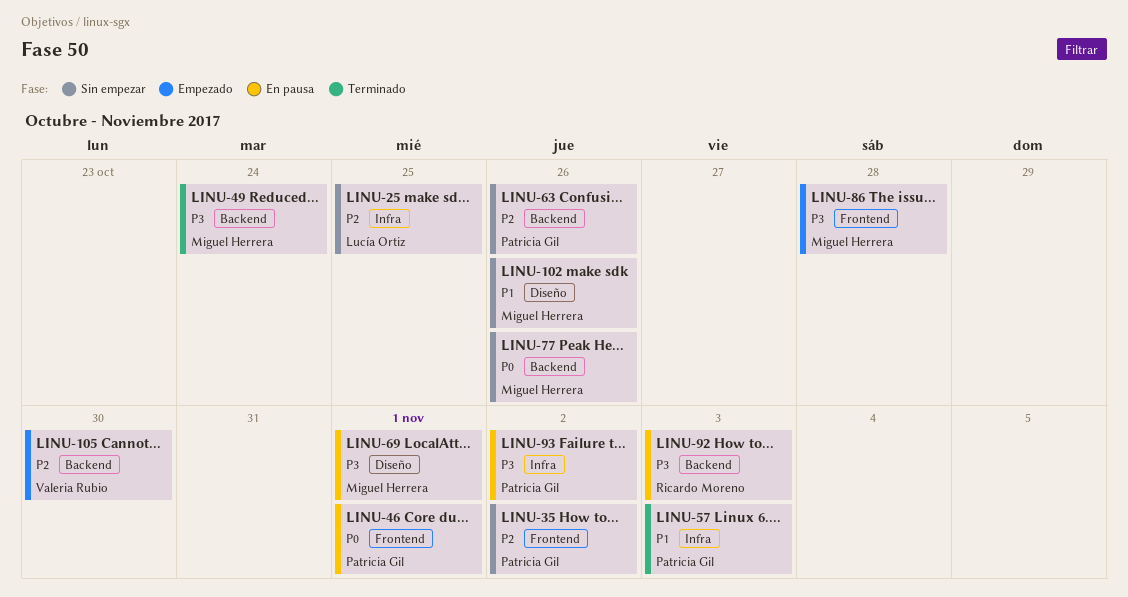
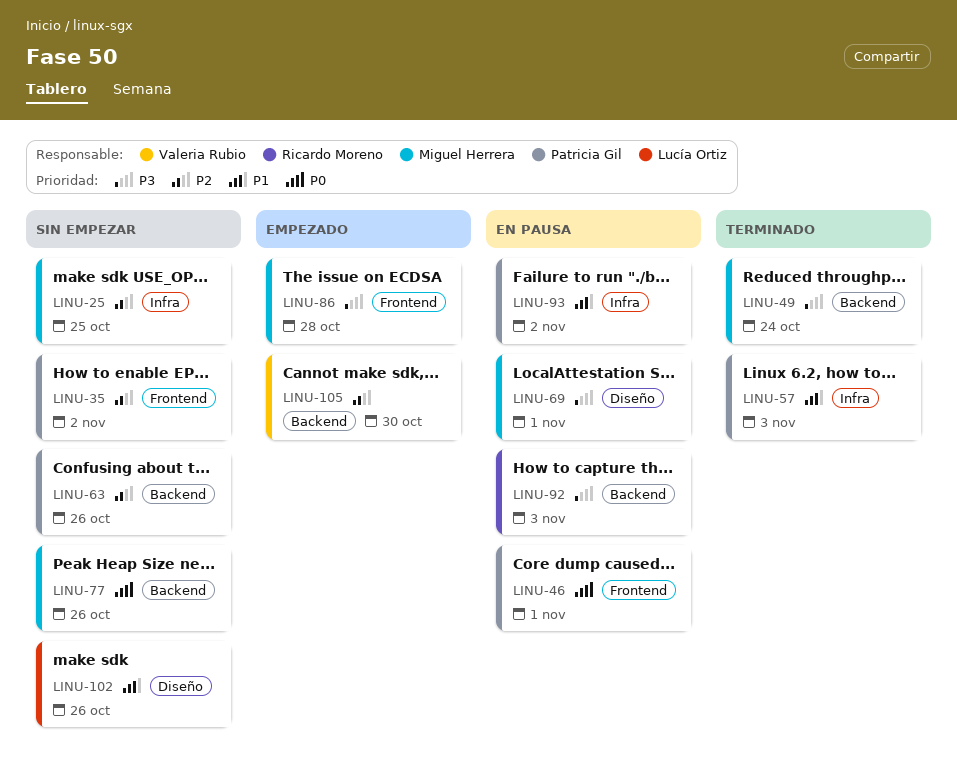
LINU-25, owner: Lucía Ortiz -> Miguel Herrera
LINU-93, priority: P3 -> P1
LINU-102, owner: Miguel Herrera -> Lucía Ortiz

